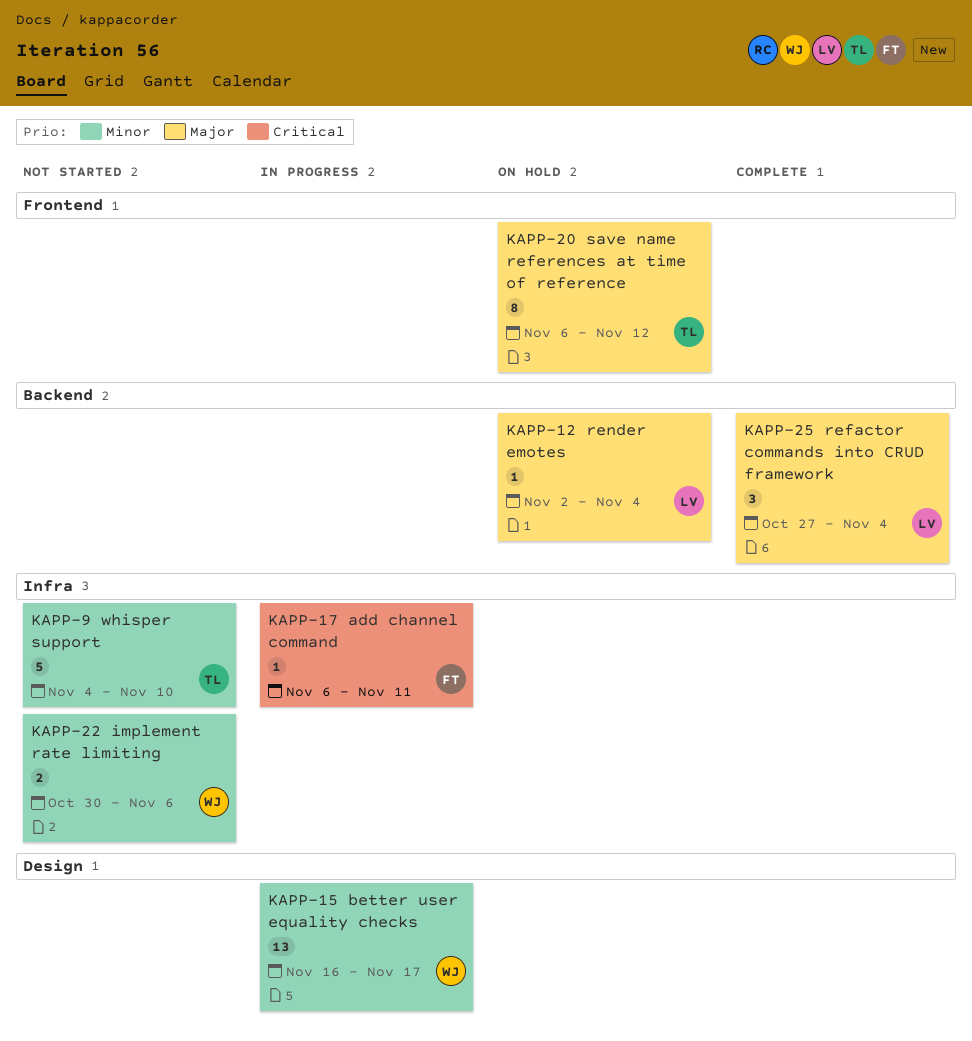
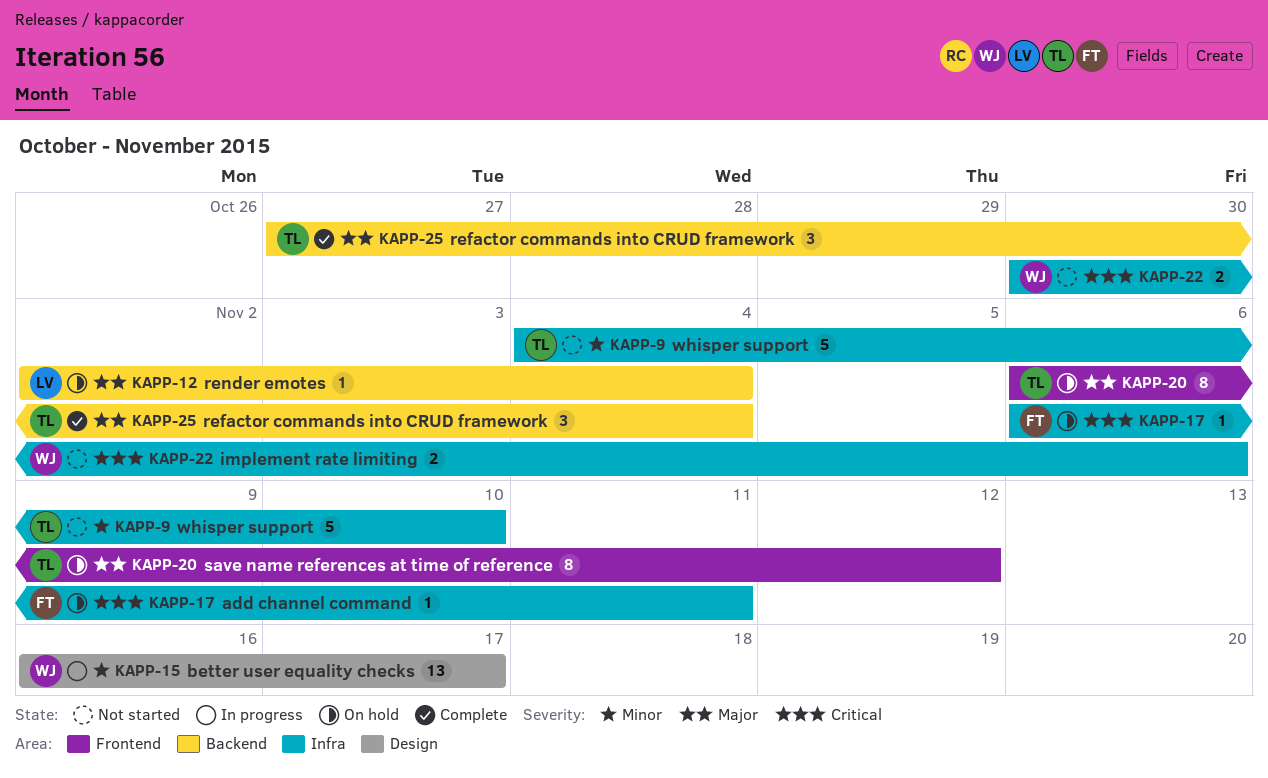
KAPP-17, status: In progress -> On hold
KAPP-22, priority: Minor -> Critical
KAPP-25, owner: LV -> TL

